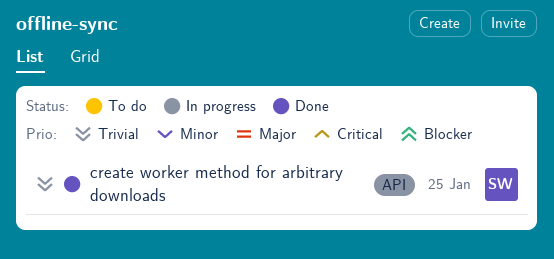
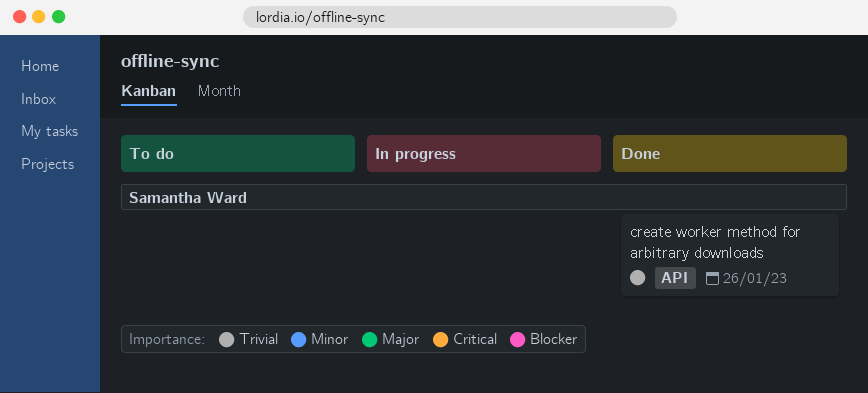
create worker method for arbitrary downloads, due: Jan 25 -> Jan 26

